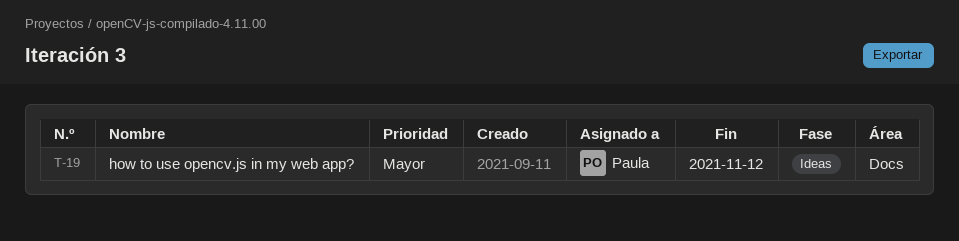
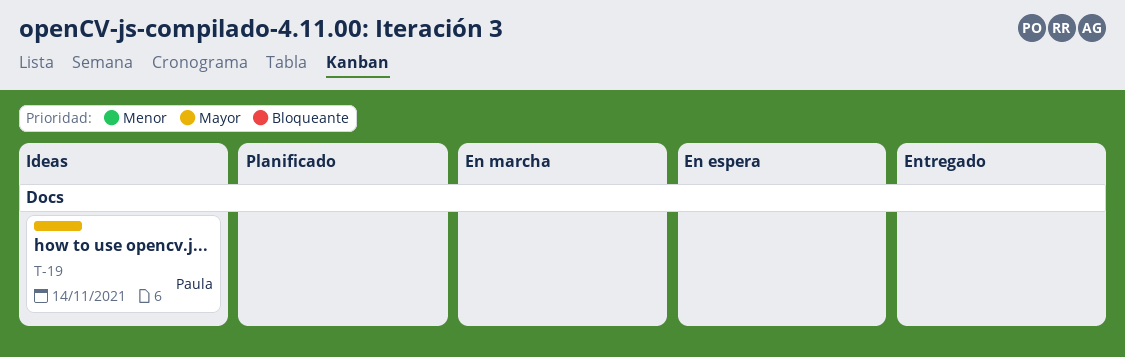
T-19, due: Nov 12 -> Nov 14

